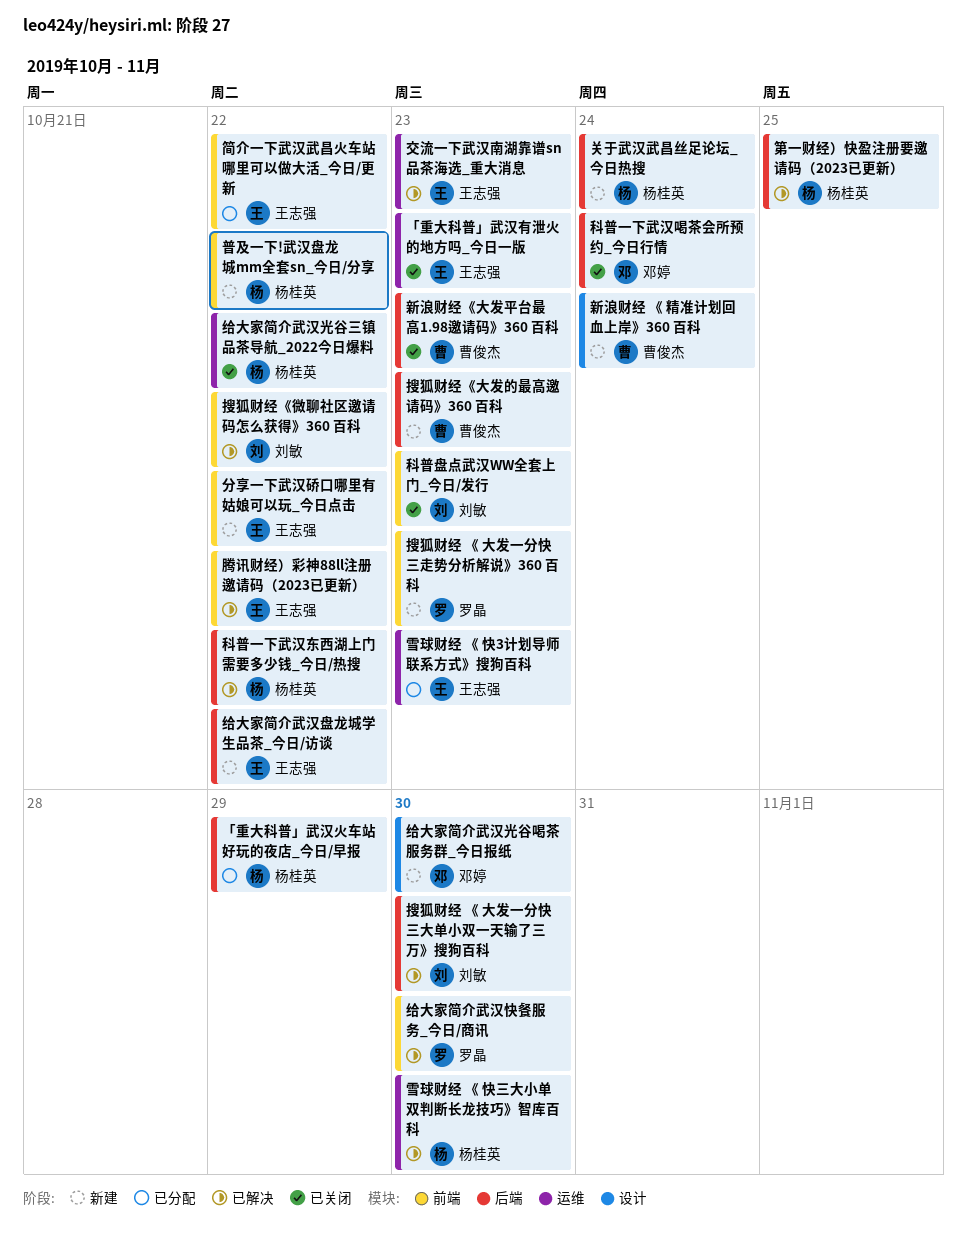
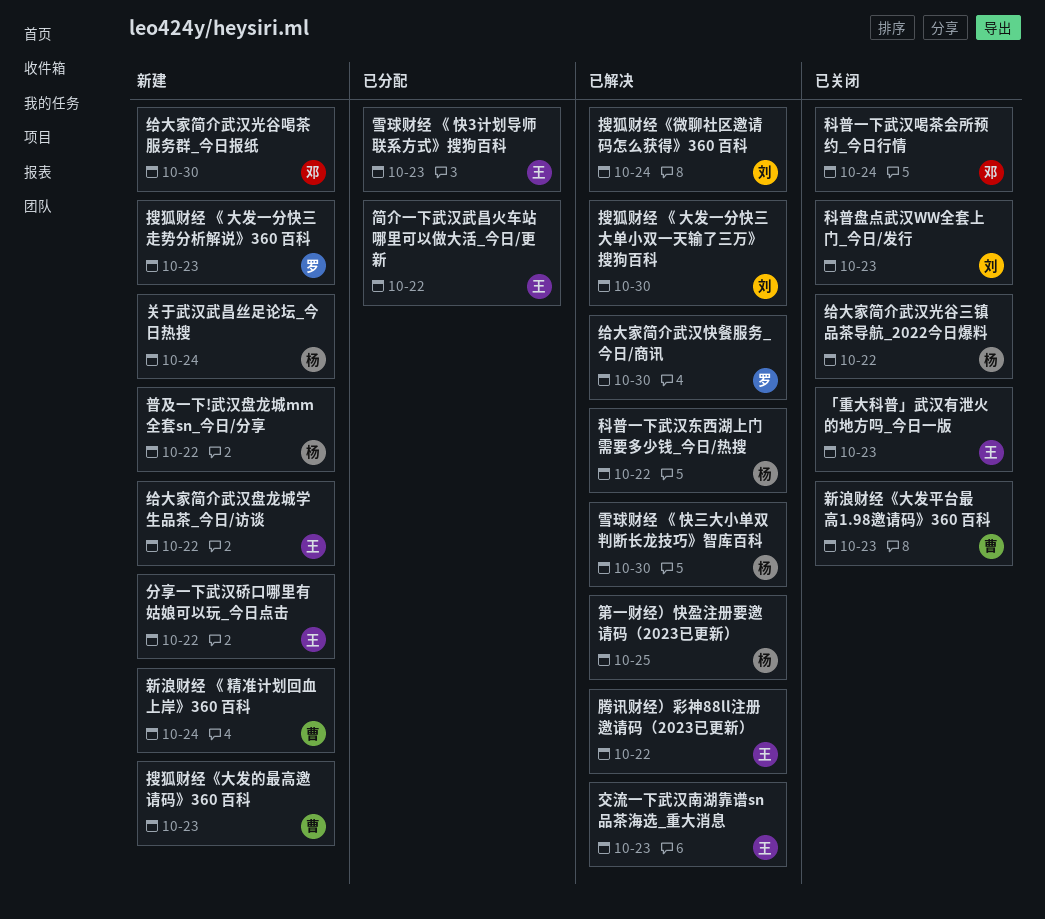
「重大科普」武汉火车站好玩的夜店_今日/早报: present -> none
搜狐财经《微聊社区邀请码怎么获得》360 百科, due: Oct 22 -> Oct 24

